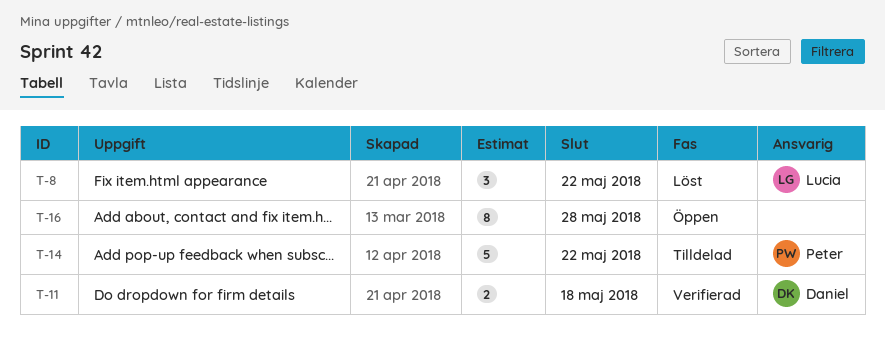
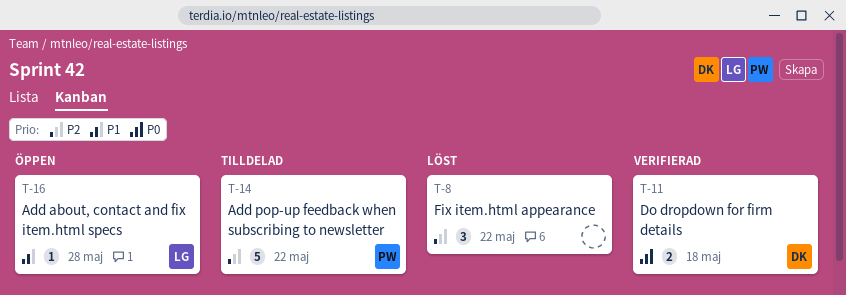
T-8, owner: Lucia -> none
T-16, owner: none -> Lucia
T-16, estimate: 8 -> 1

